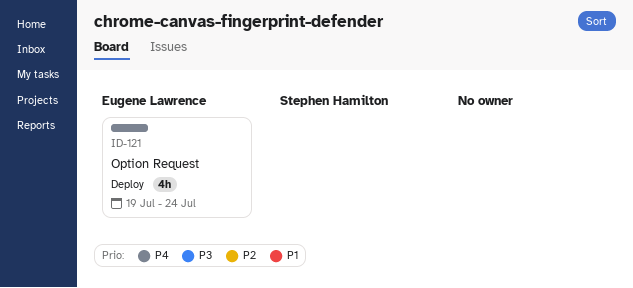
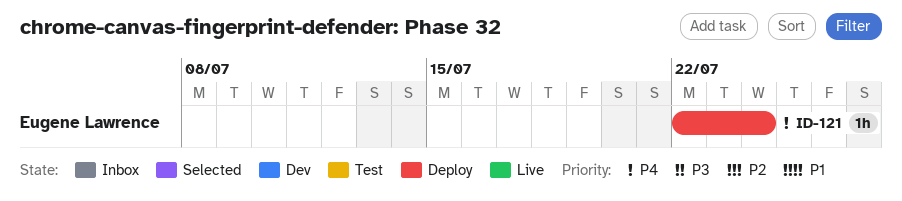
ID-121, estimate: 4h -> 1h
ID-121, start: Jul 19 -> Jul 22

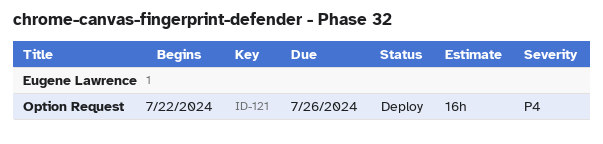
ID-121, estimate: 1h -> 16h
ID-121, due: Jul 24 -> Jul 26

